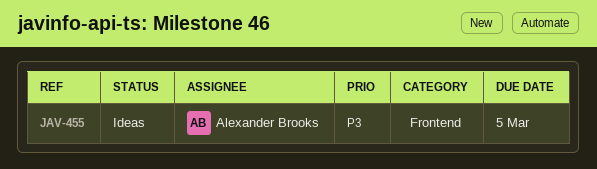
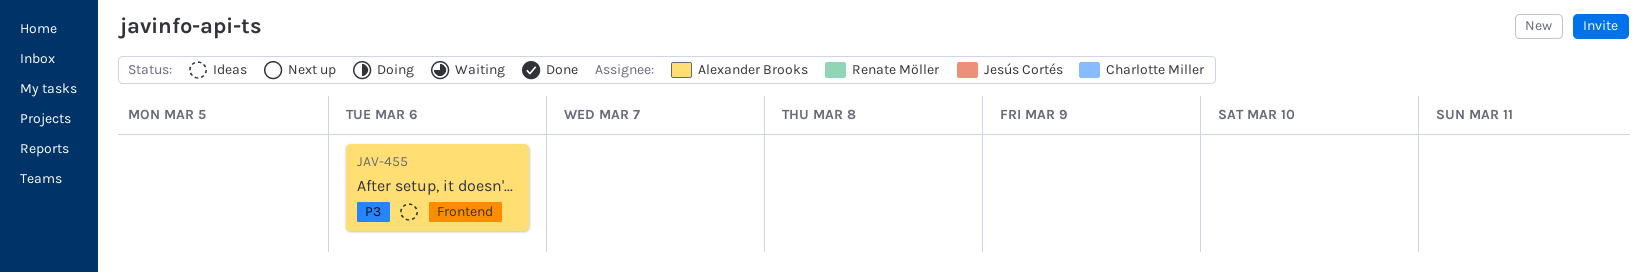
JAV-455, due: Mar 5 -> Mar 6

